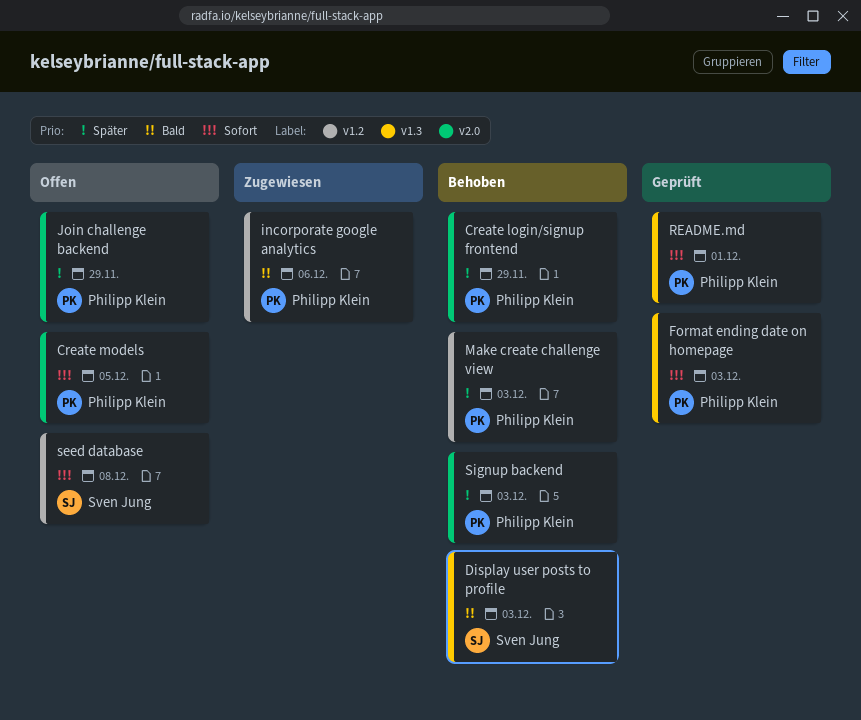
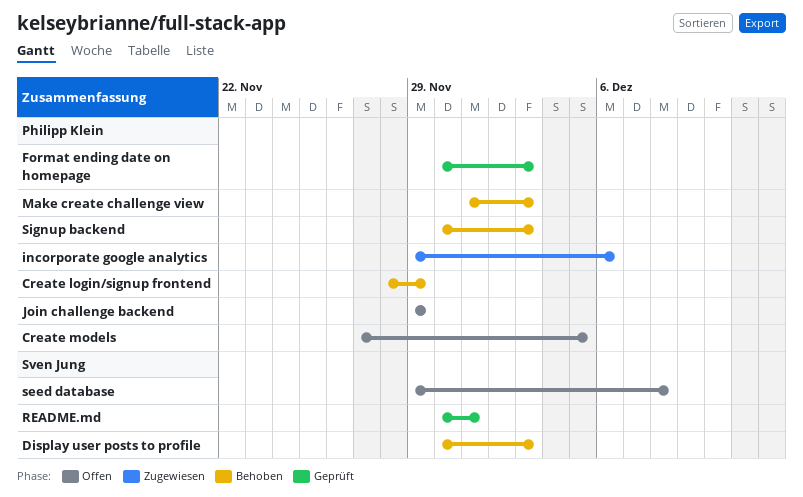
README.md, owner: Philipp Klein -> Sven Jung

